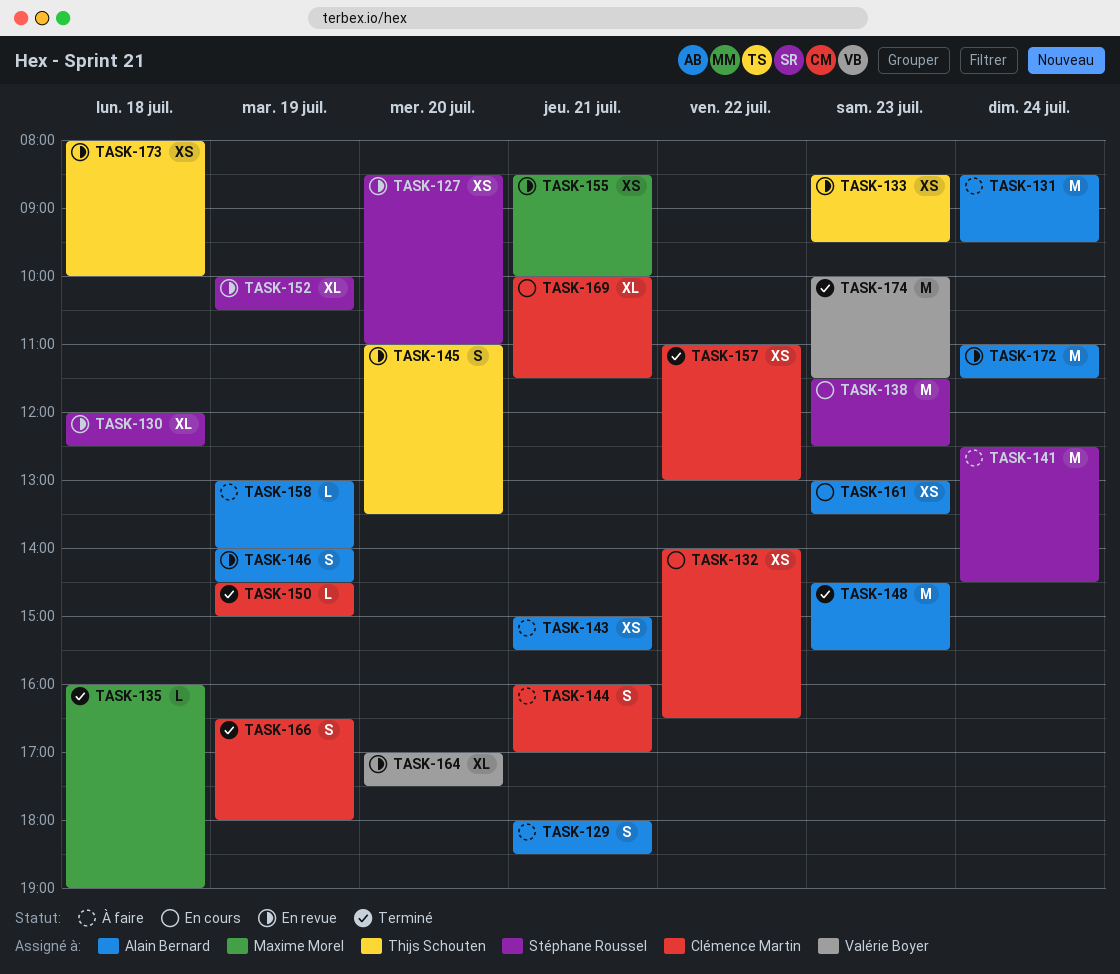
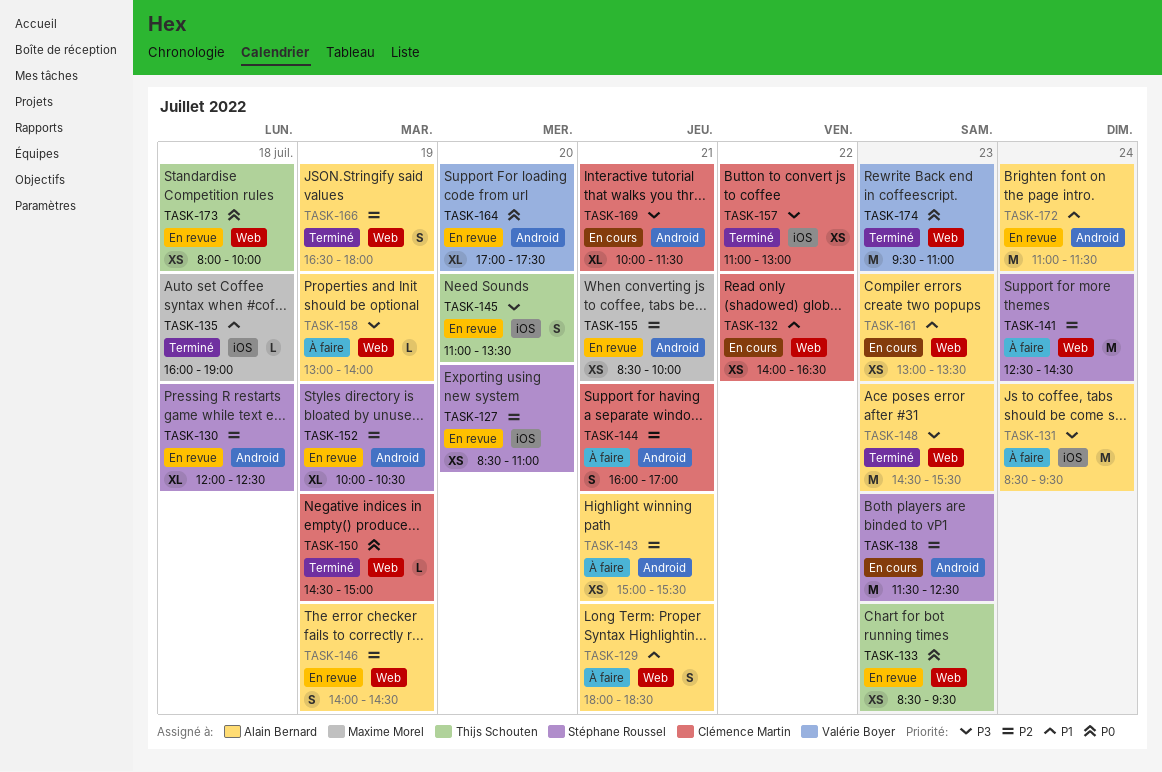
TASK-166, owner: Clémence Martin -> Alain Bernard
TASK-174, begins: 10:00 -> 09:30
TASK-174, ends: 11:30 -> 11:00

